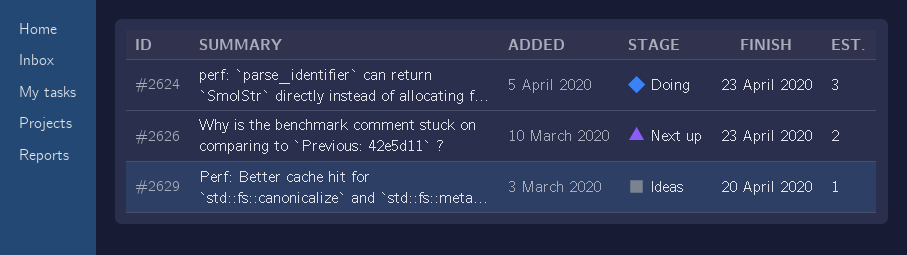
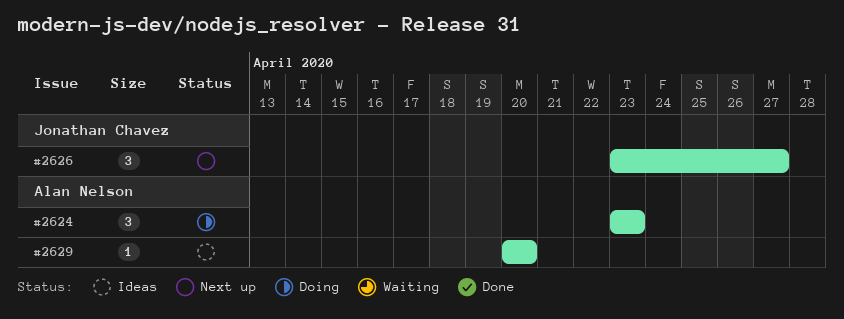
#2626, estimate: 2 -> 3
#2626, due: Apr 23 -> Apr 27

